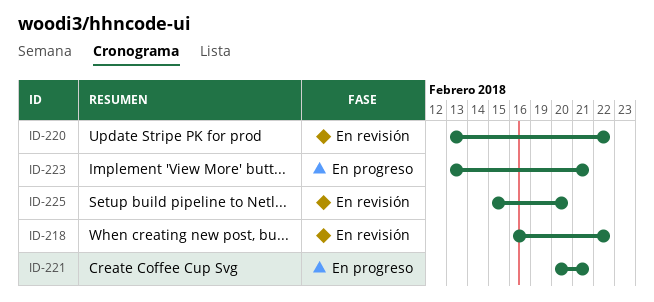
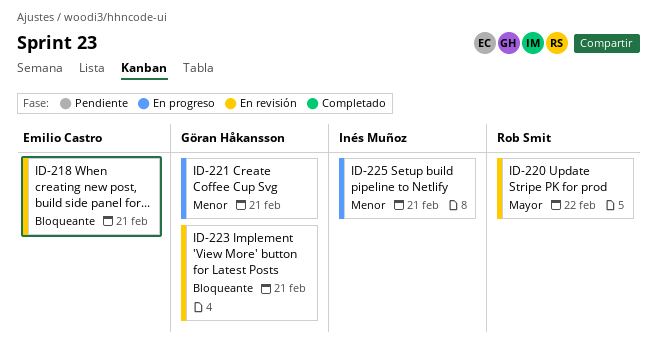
ID-218, due: Feb 22 -> Feb 21
ID-223, status: En progreso -> En revisión
ID-225, status: En revisión -> En progreso
ID-225, due: Feb 20 -> Feb 21

